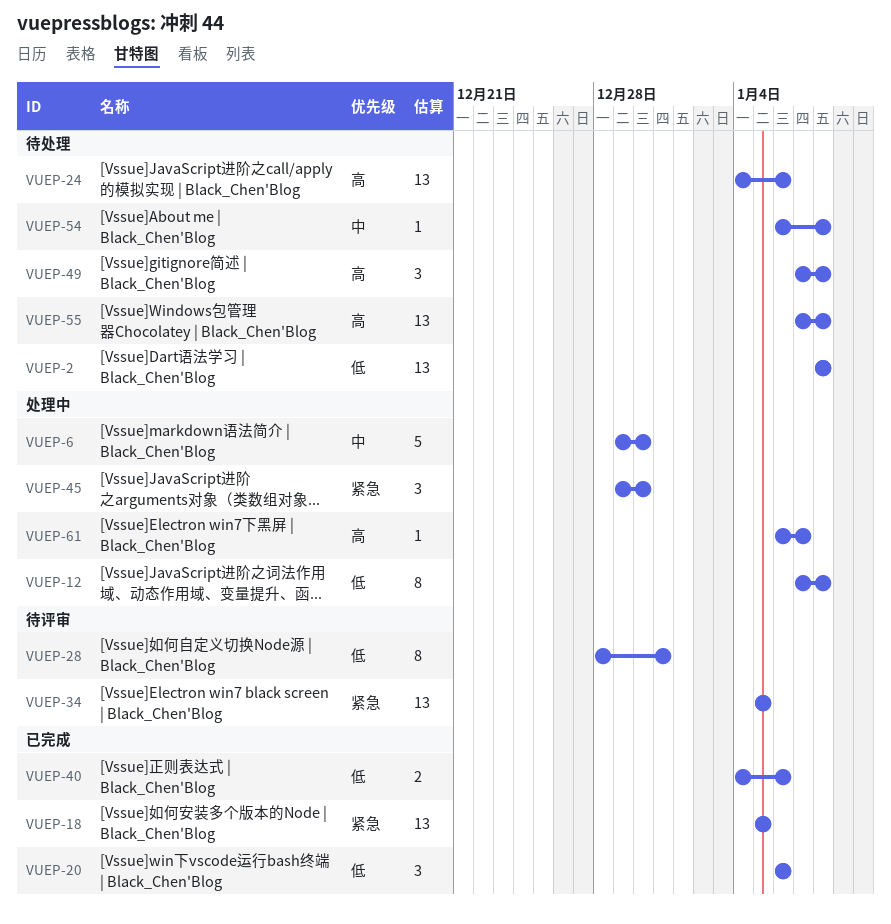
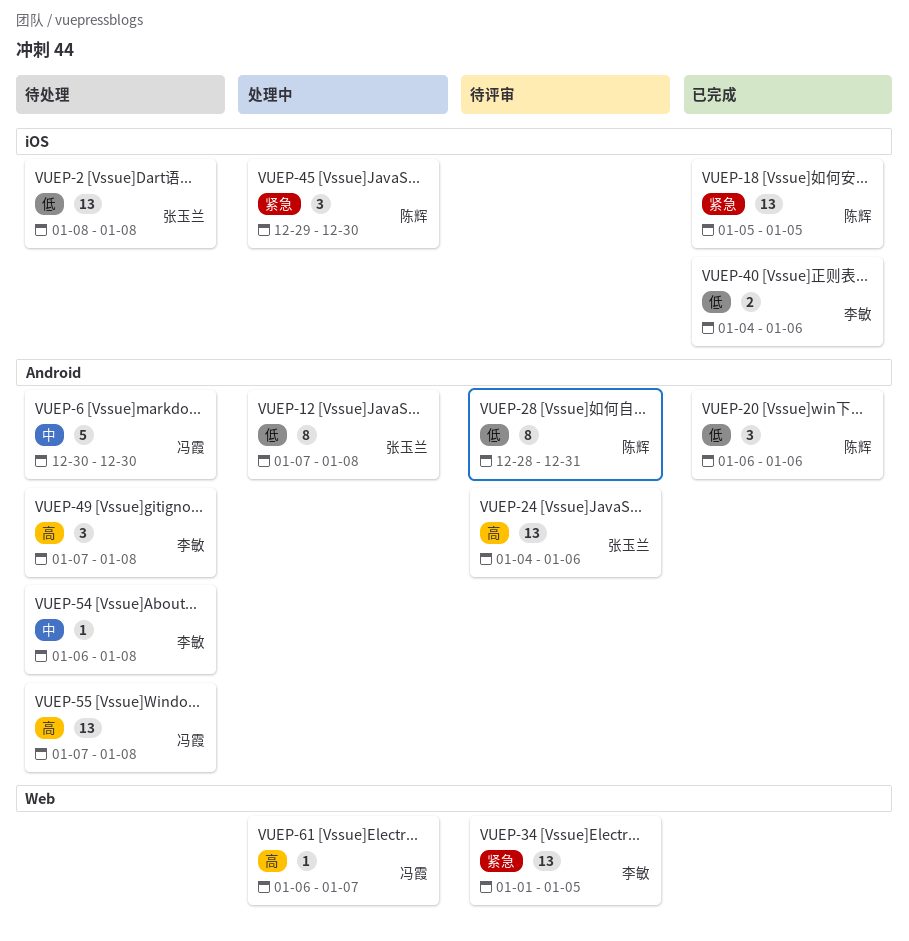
VUEP-6, status: 处理中 -> 待处理
VUEP-6, start: Dec 29 -> Dec 30
VUEP-24, status: 待处理 -> 待评审
VUEP-34, start: Jan 5 -> Jan 1

